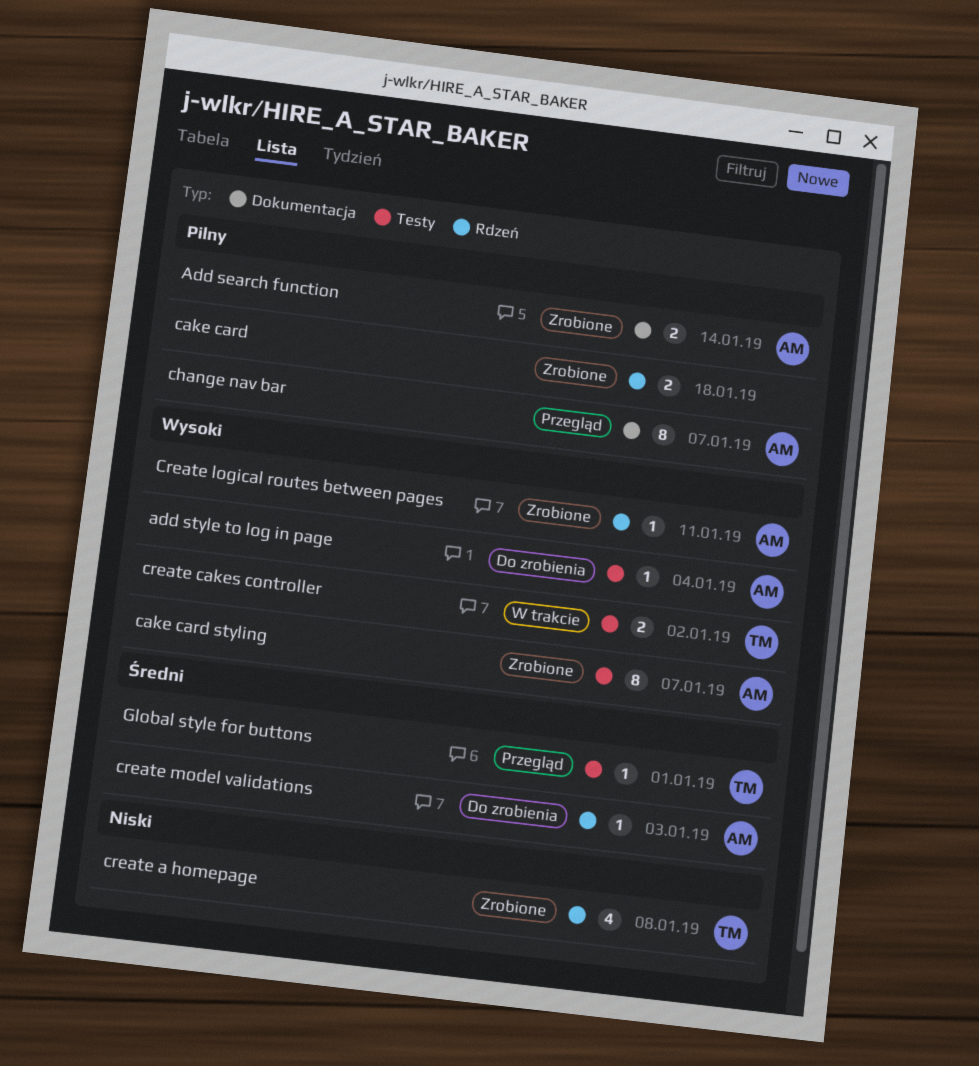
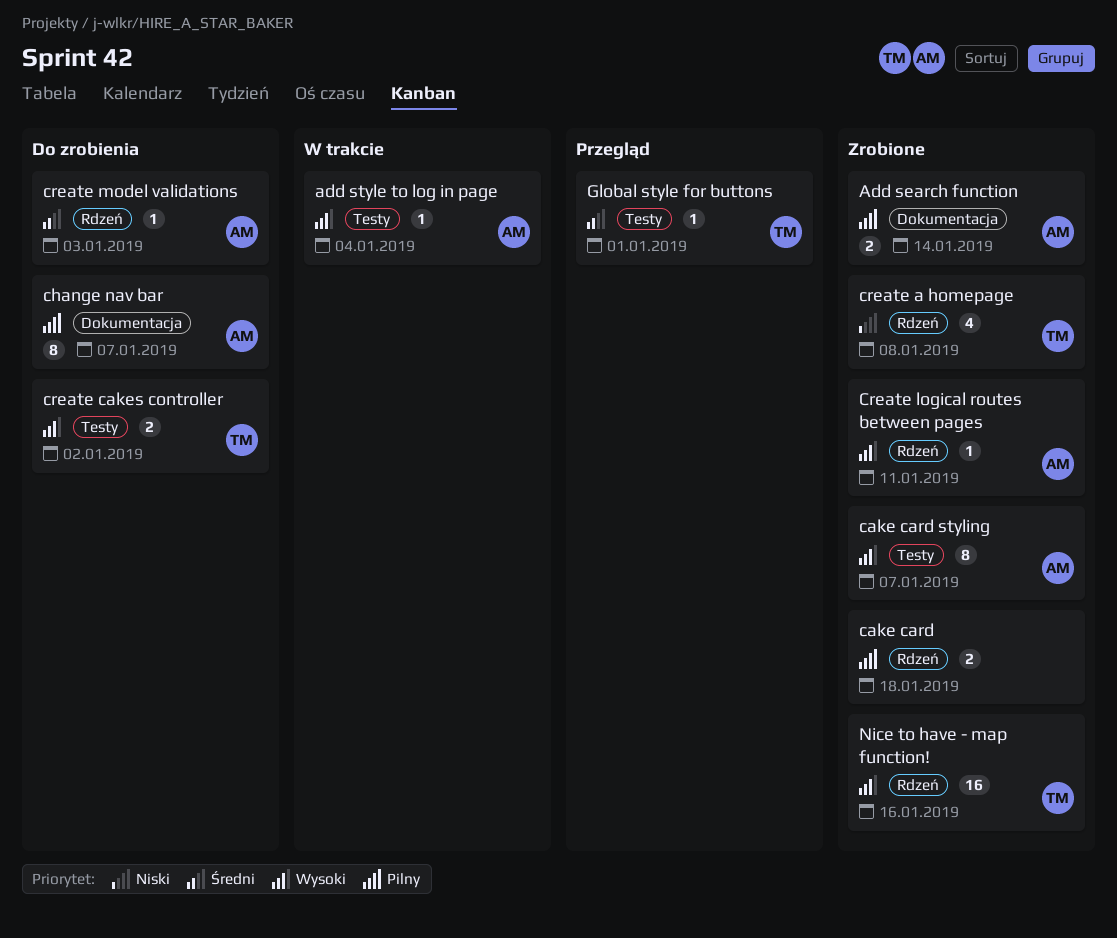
add style to log in page, status: Do zrobienia -> W trakcie
change nav bar, status: Przegląd -> Do zrobienia
create cakes controller, status: W trakcie -> Do zrobienia
Nice to have - map function!: none -> present

